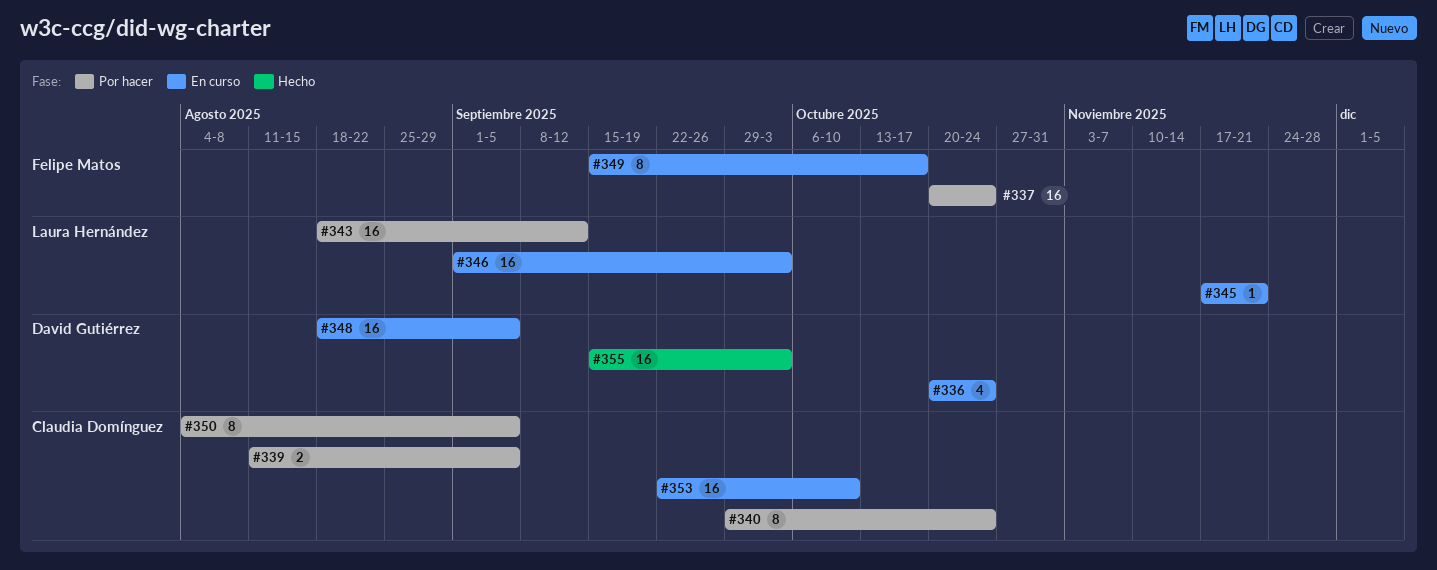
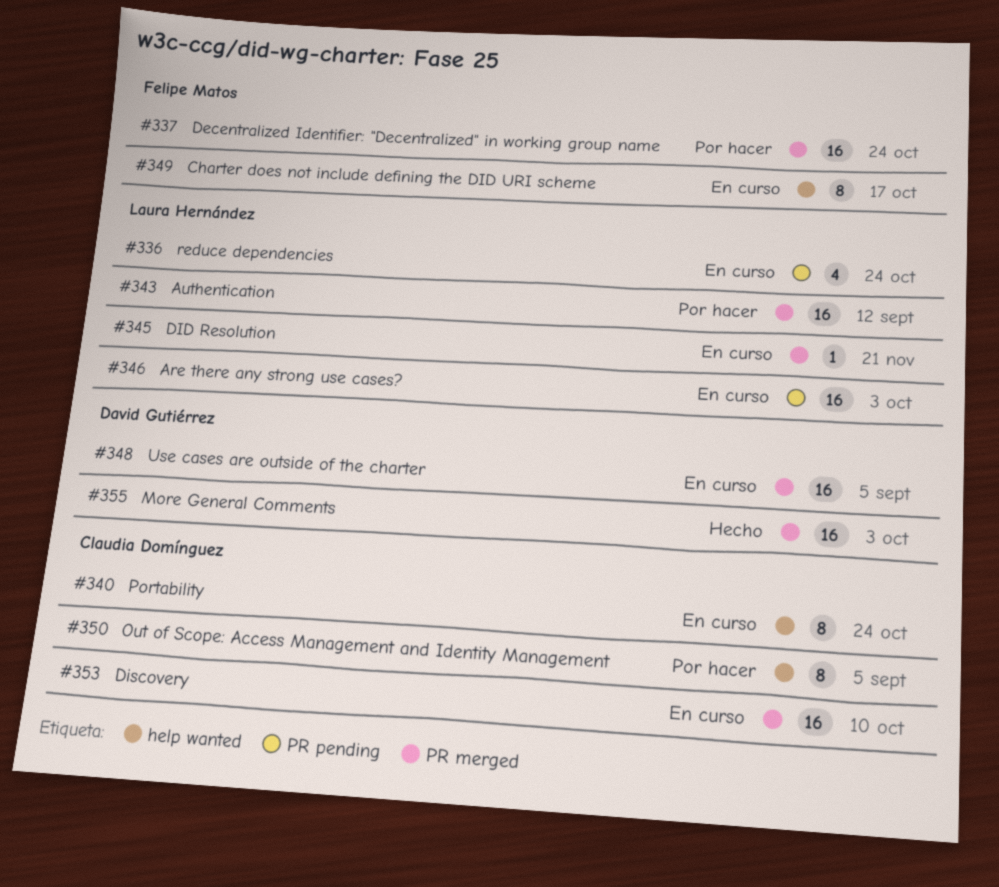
#336, owner: David Gutiérrez -> Laura Hernández
#339: present -> none
#340, status: Por hacer -> En curso

